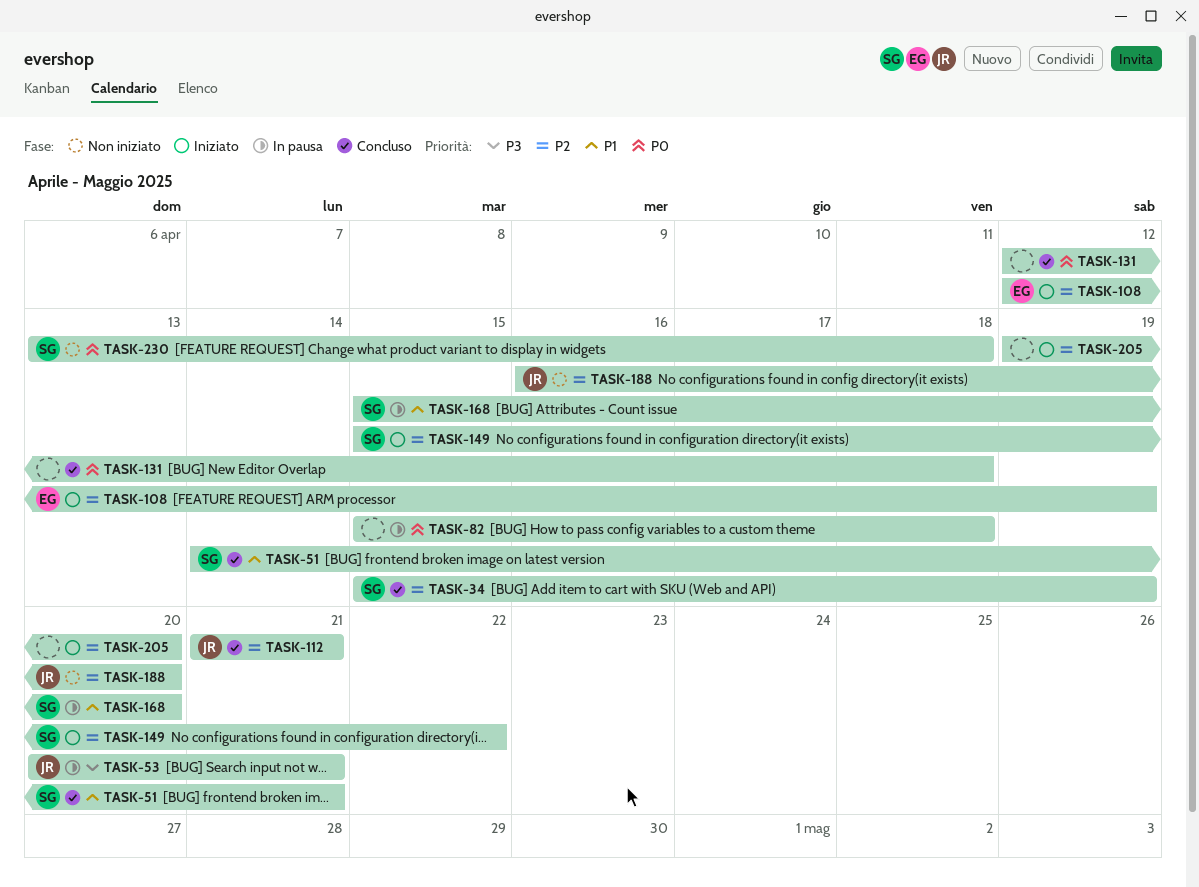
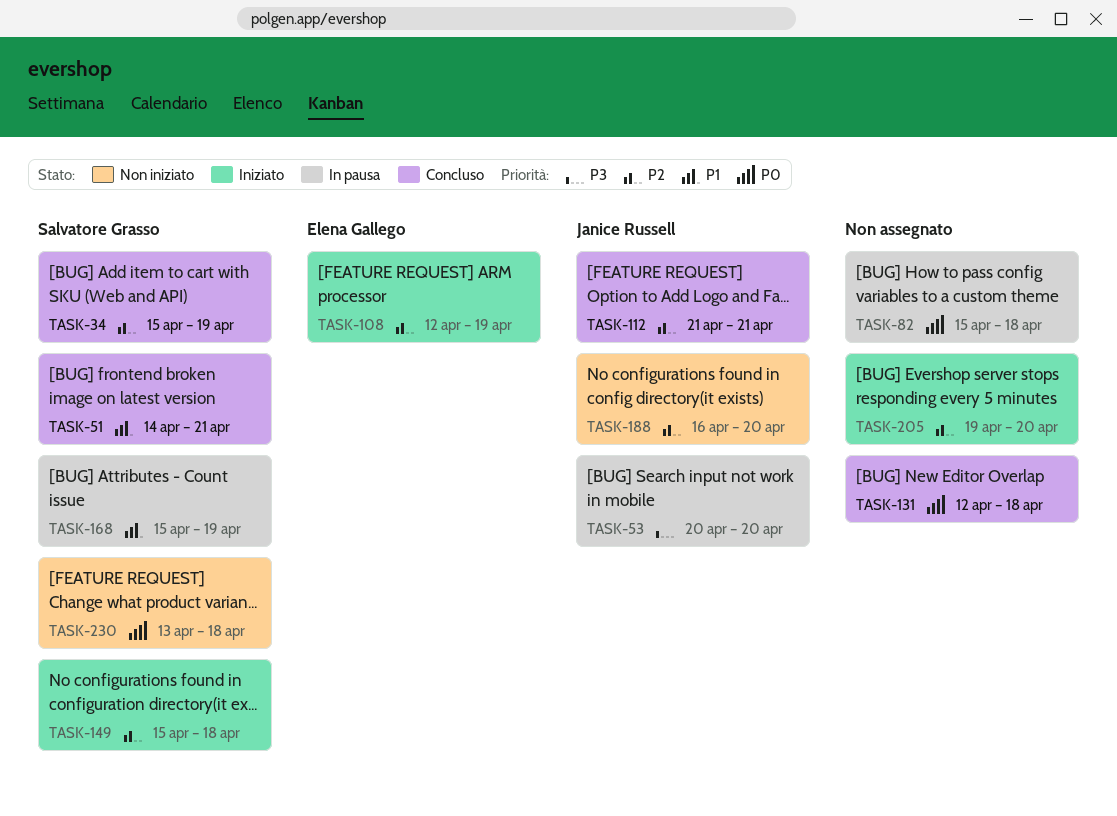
TASK-53, due: Apr 21 -> Apr 20
TASK-149, due: Apr 22 -> Apr 18
TASK-168, due: Apr 20 -> Apr 19

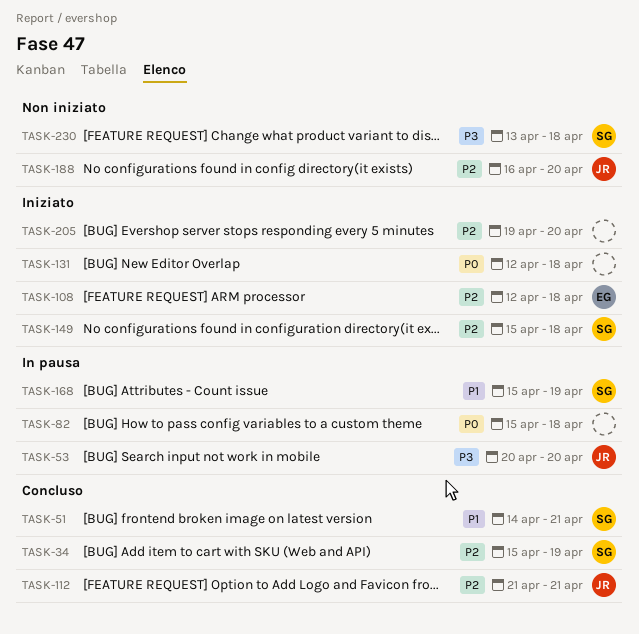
TASK-108, due: Apr 19 -> Apr 18
TASK-131, status: Concluso -> Iniziato
TASK-230, priority: P0 -> P3

